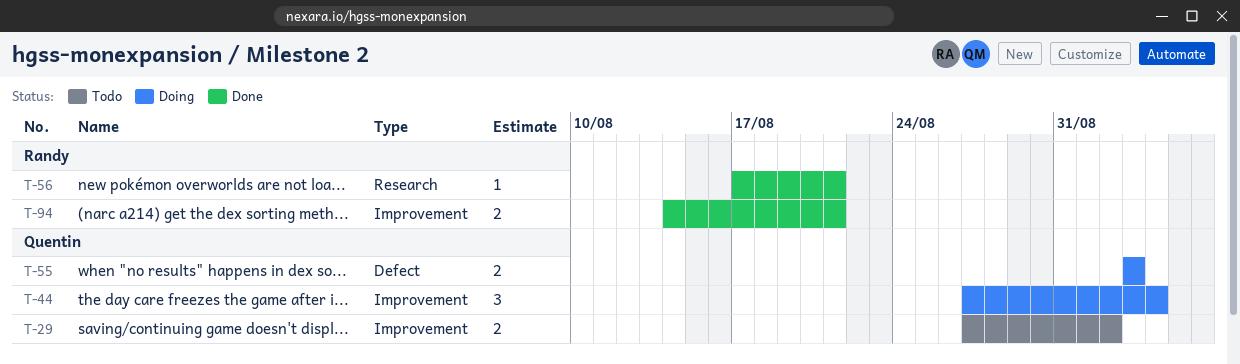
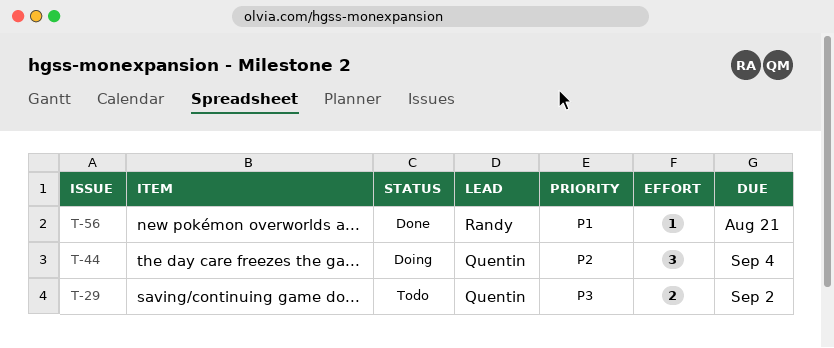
T-55: present -> none
T-94: present -> none

